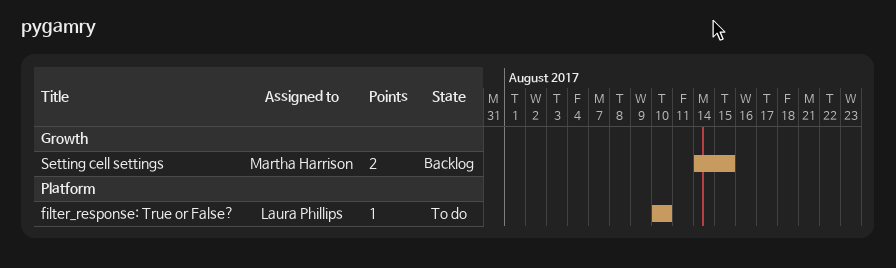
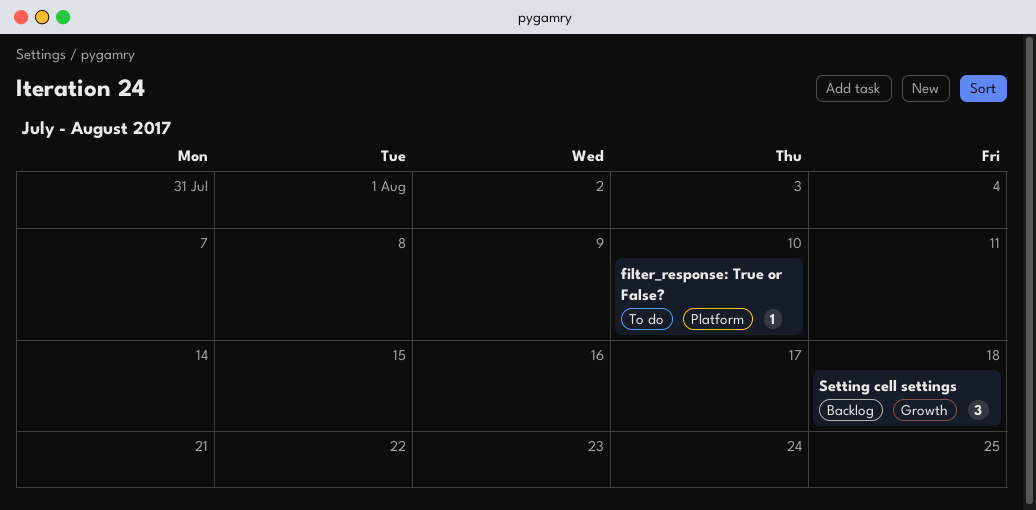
Setting cell settings, estimate: 2 -> 3
Setting cell settings, due: Aug 15 -> Aug 18

